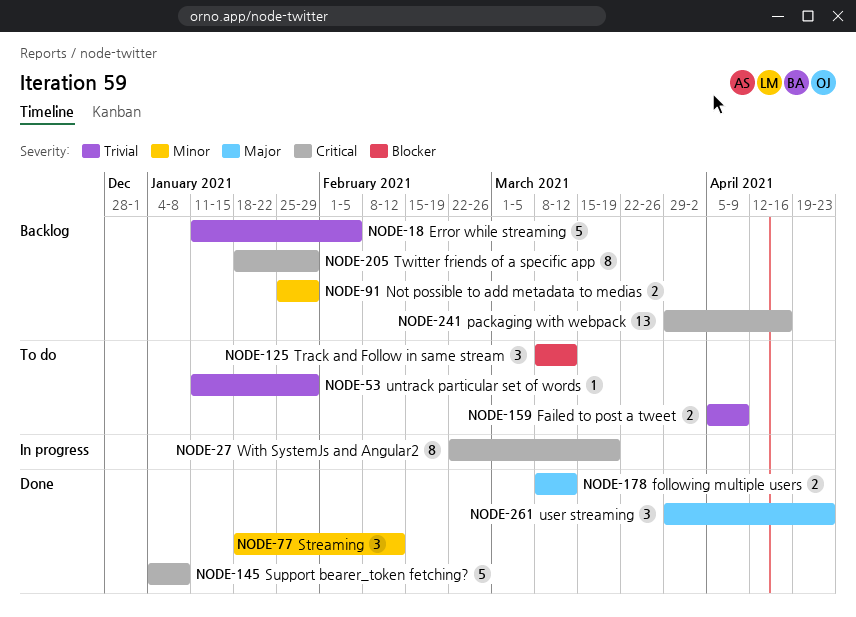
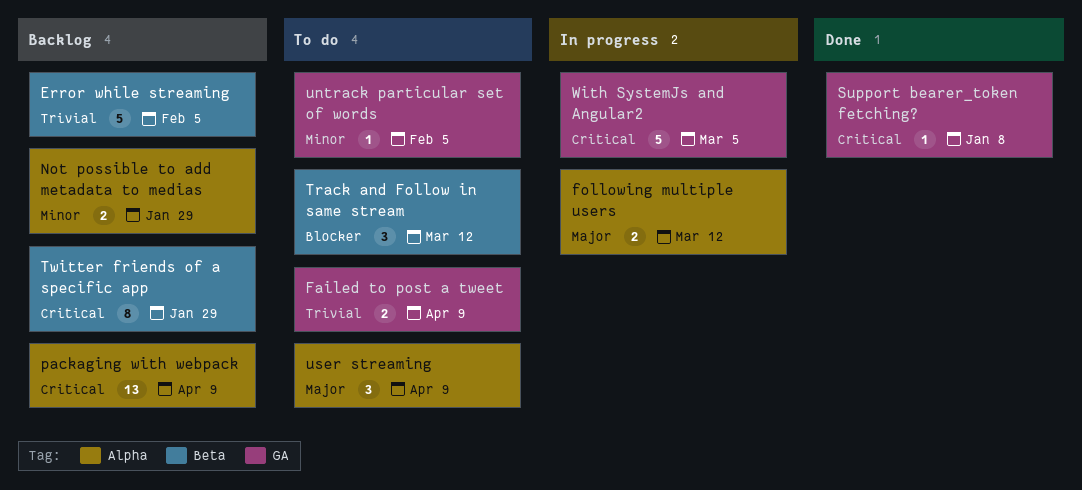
following multiple users, status: Done -> In progress
packaging with webpack, due: Apr 16 -> Apr 9
Streaming: present -> none
Support bearer_token fetching?, estimate: 5 -> 1
untrack particular set of words, priority: Trivial -> Minor
untrack particular set of words, due: Jan 29 -> Feb 5
user streaming, status: Done -> To do
user streaming, due: Apr 23 -> Apr 9
With SystemJs and Angular2, estimate: 8 -> 5
With SystemJs and Angular2, due: Mar 19 -> Mar 5

